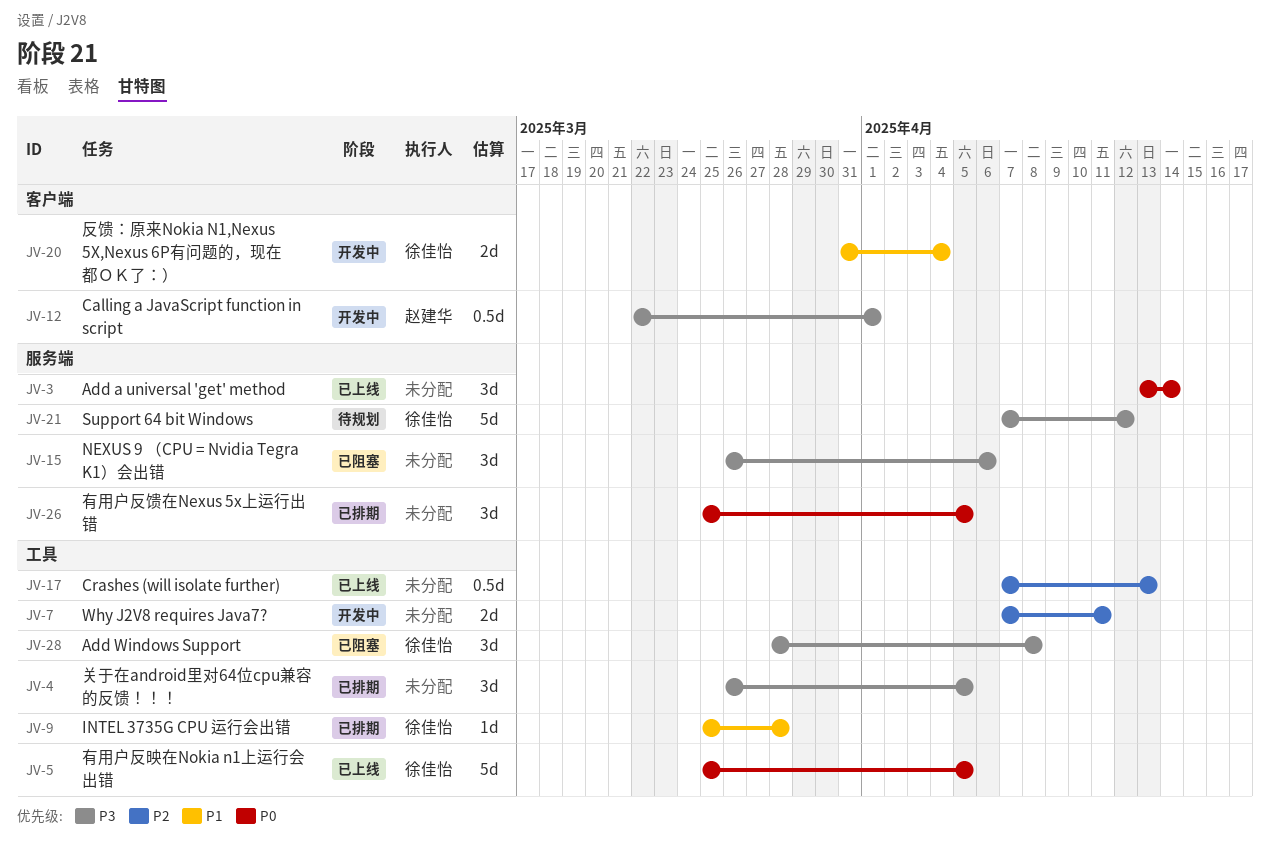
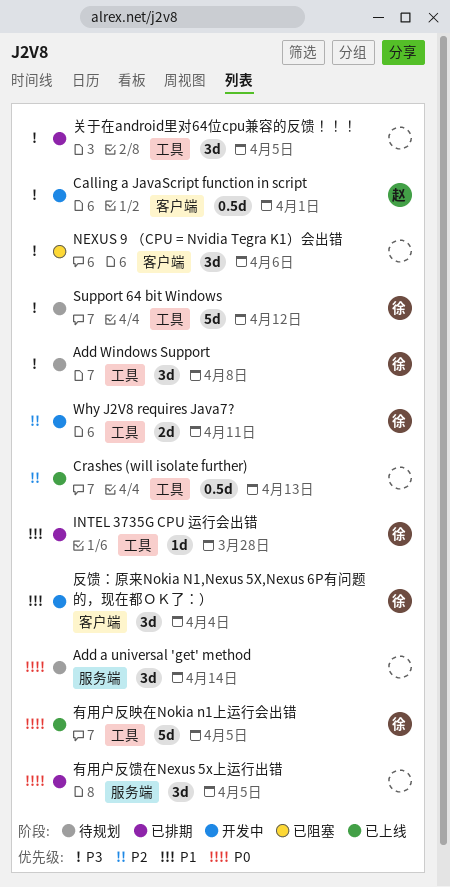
Add a universal 'get' method, status: 已上线 -> 待规划
Add Windows Support, status: 已阻塞 -> 待规划
NEXUS 9 （CPU = Nvidia Tegra K1）会出错, label: 服务端 -> 客户端
Support 64 bit Windows, label: 服务端 -> 工具
Why J2V8 requires Java7?, owner: none -> 徐佳怡
反馈：原来Nokia N1,Nexus 5X,Nexus 6P有问题的，现在都ＯＫ了：）, estimate: 2d -> 3d

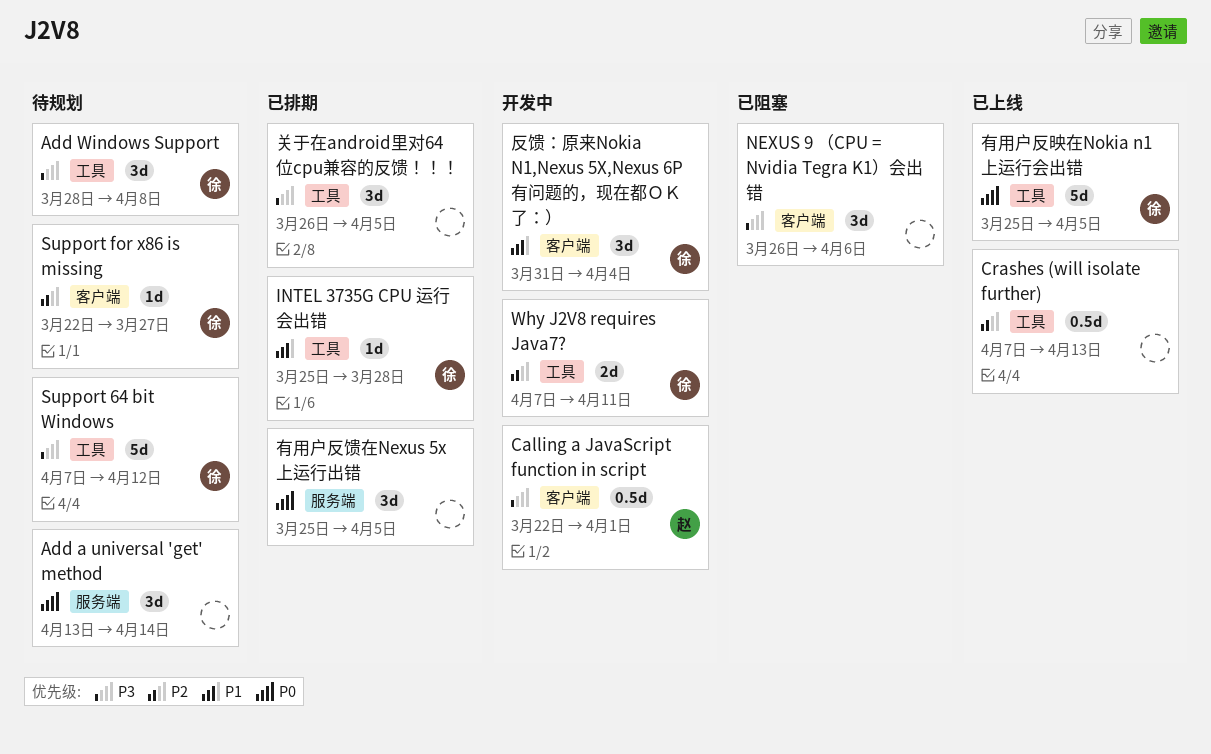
Support for x86 is missing: none -> present

